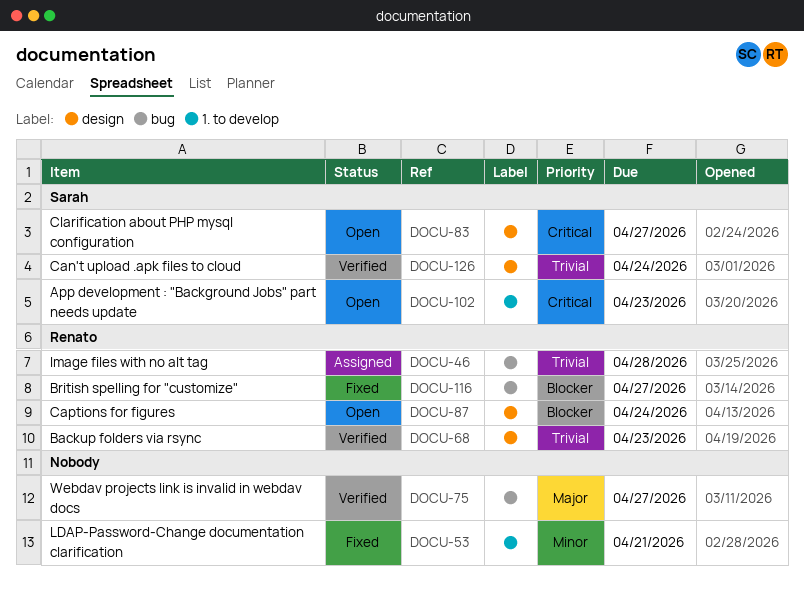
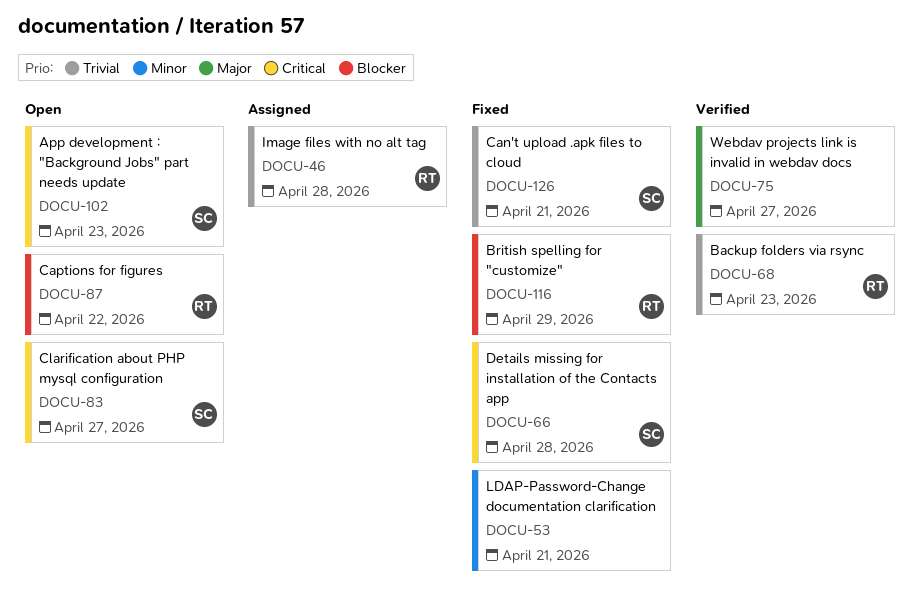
DOCU-66: none -> present
DOCU-87, due: Apr 24 -> Apr 22
DOCU-116, due: Apr 27 -> Apr 29
DOCU-126, status: Verified -> Fixed
DOCU-126, due: Apr 24 -> Apr 21

